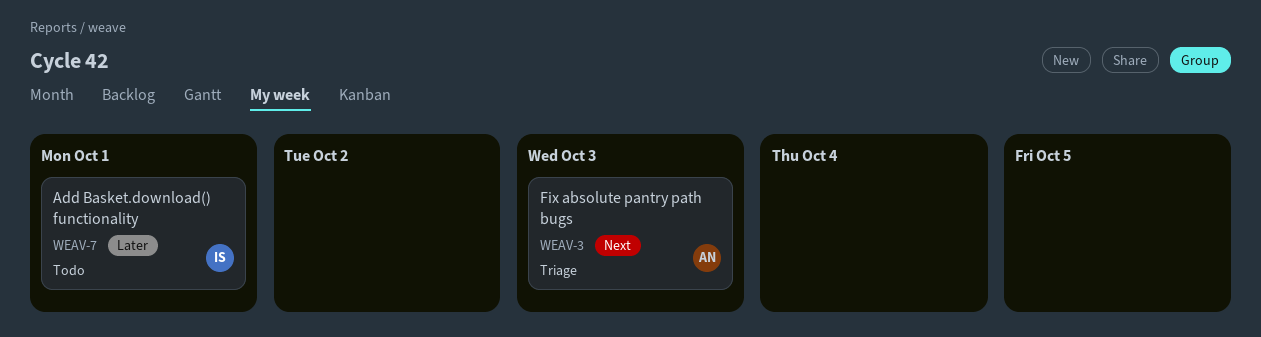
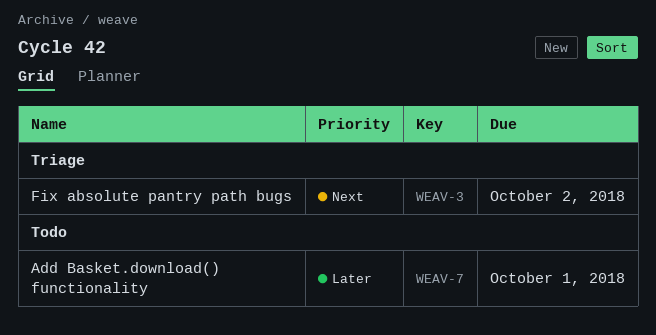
WEAV-3, due: Oct 3 -> Oct 2

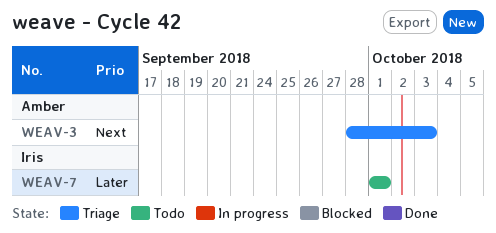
WEAV-3, due: Oct 2 -> Oct 3

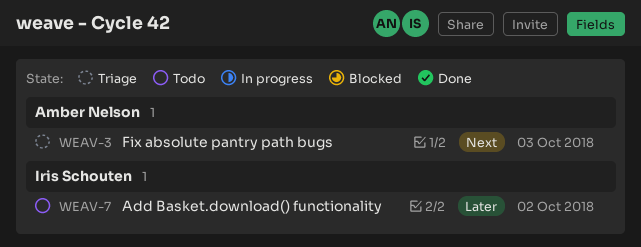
WEAV-7, due: Oct 1 -> Oct 2

